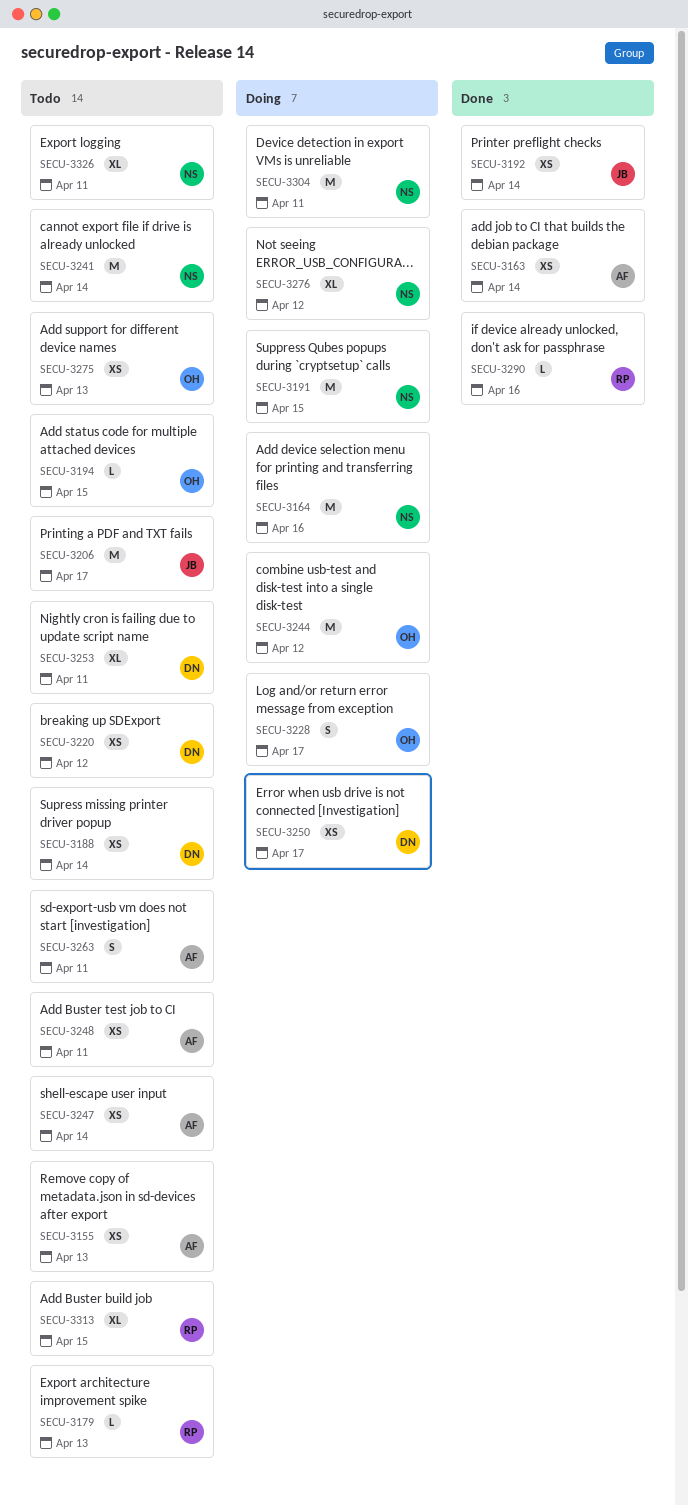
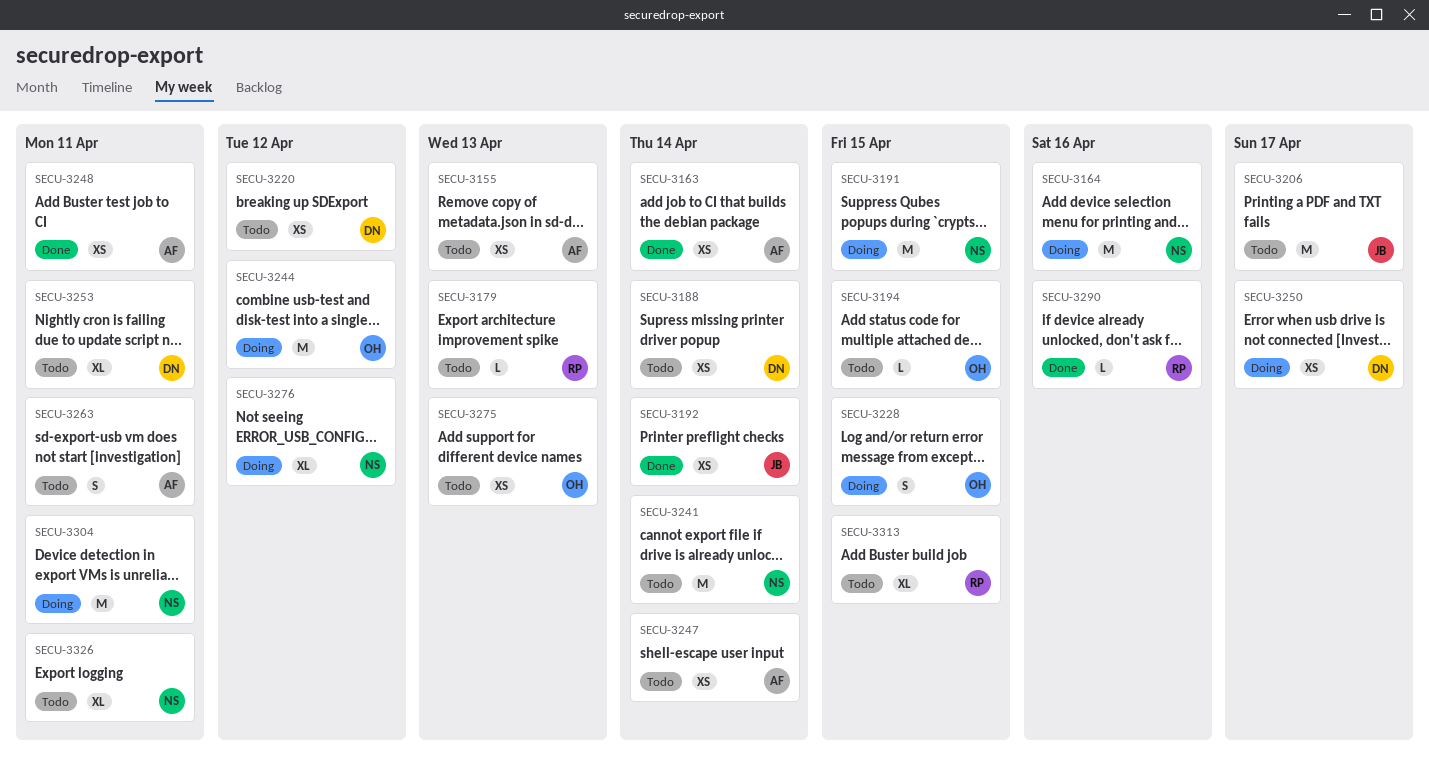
SECU-3228, due: Apr 17 -> Apr 15
SECU-3248, status: Todo -> Done

